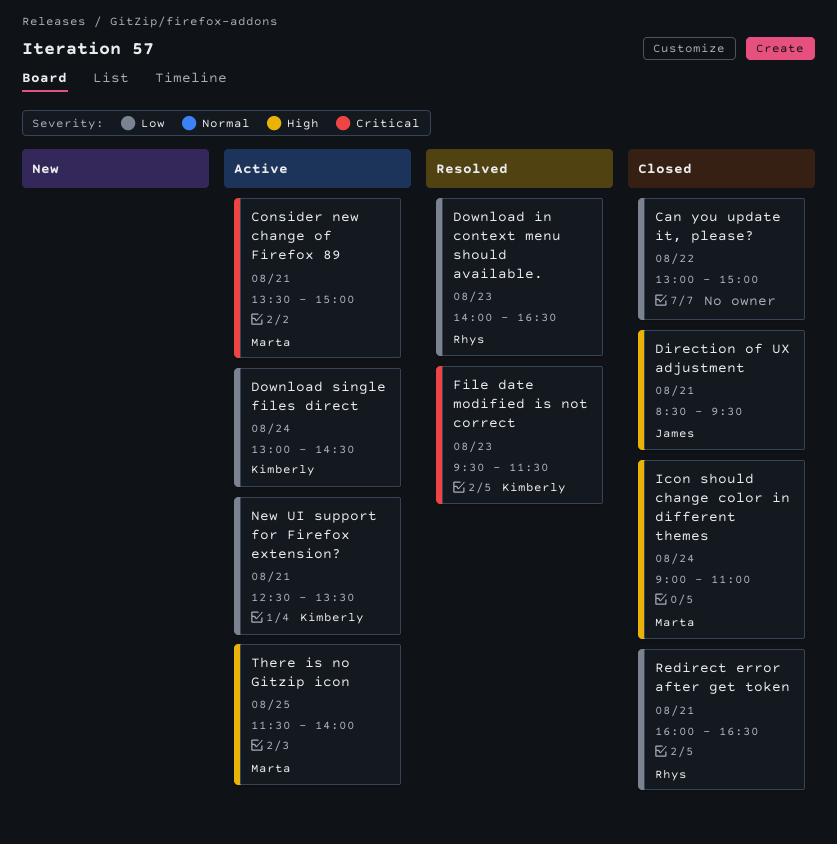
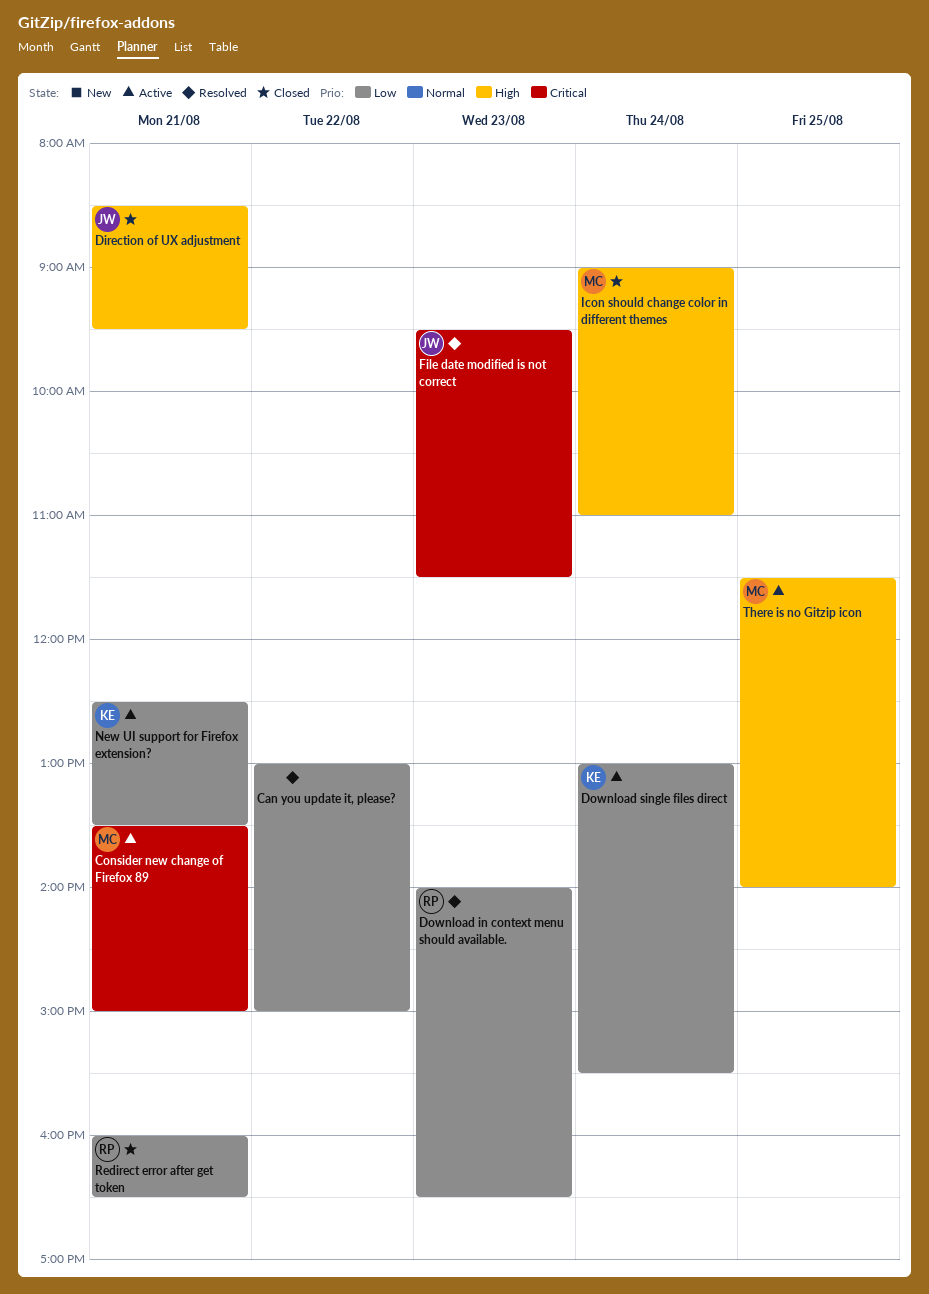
Can you update it, please?, status: Closed -> Resolved
Download single files direct, ends: 14:30 -> 15:30
File date modified is not correct, owner: Kimberly -> James

